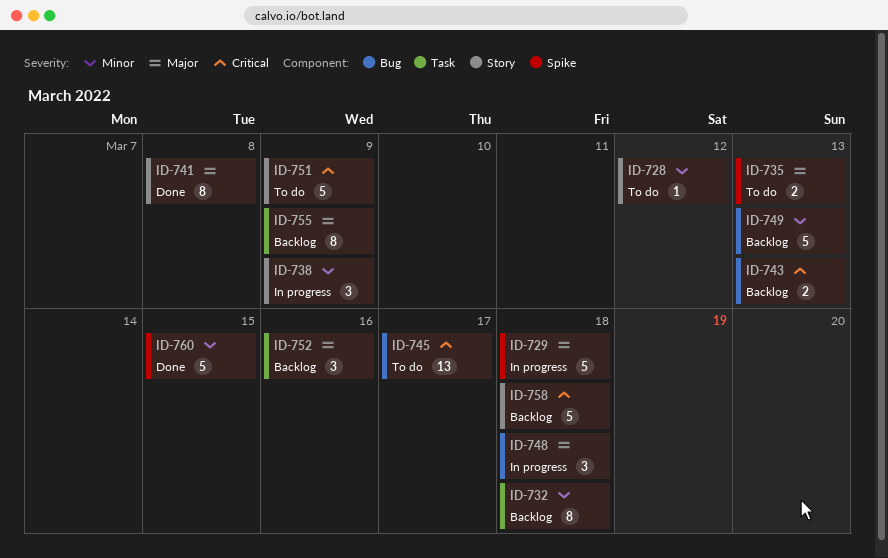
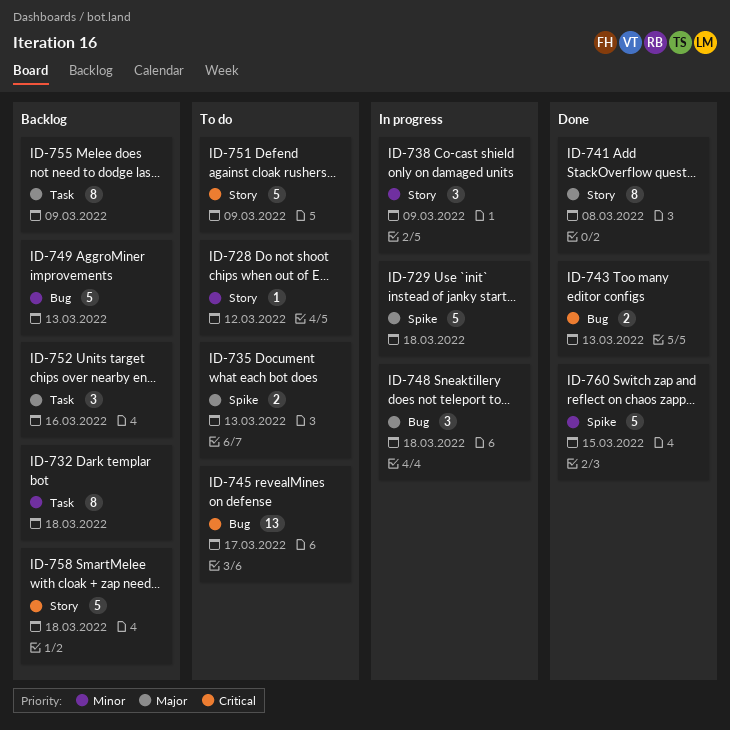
ID-743, status: Backlog -> Done

